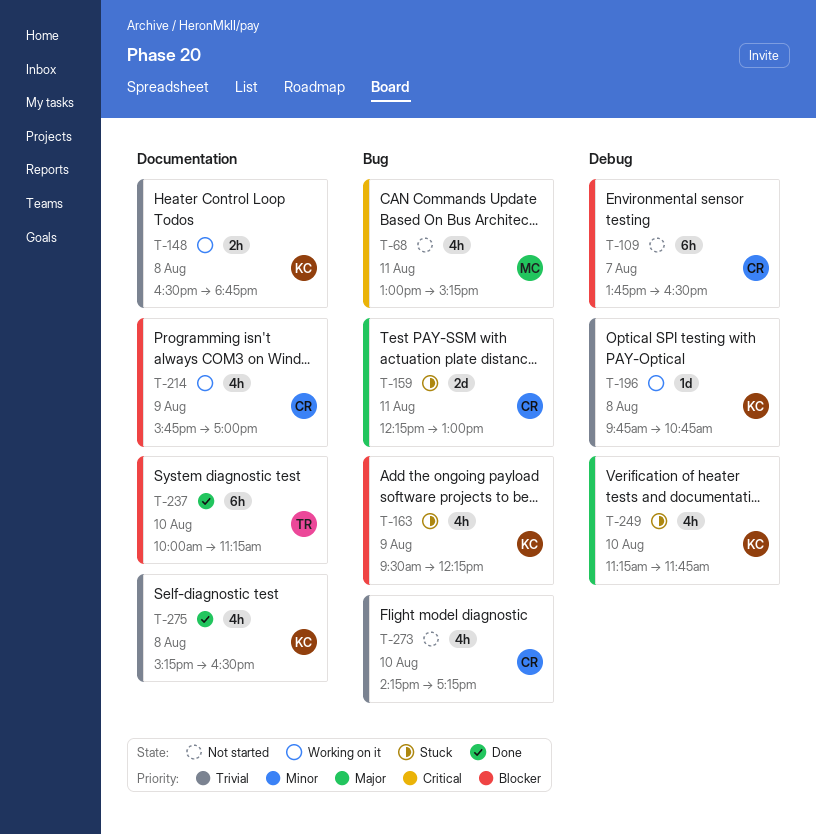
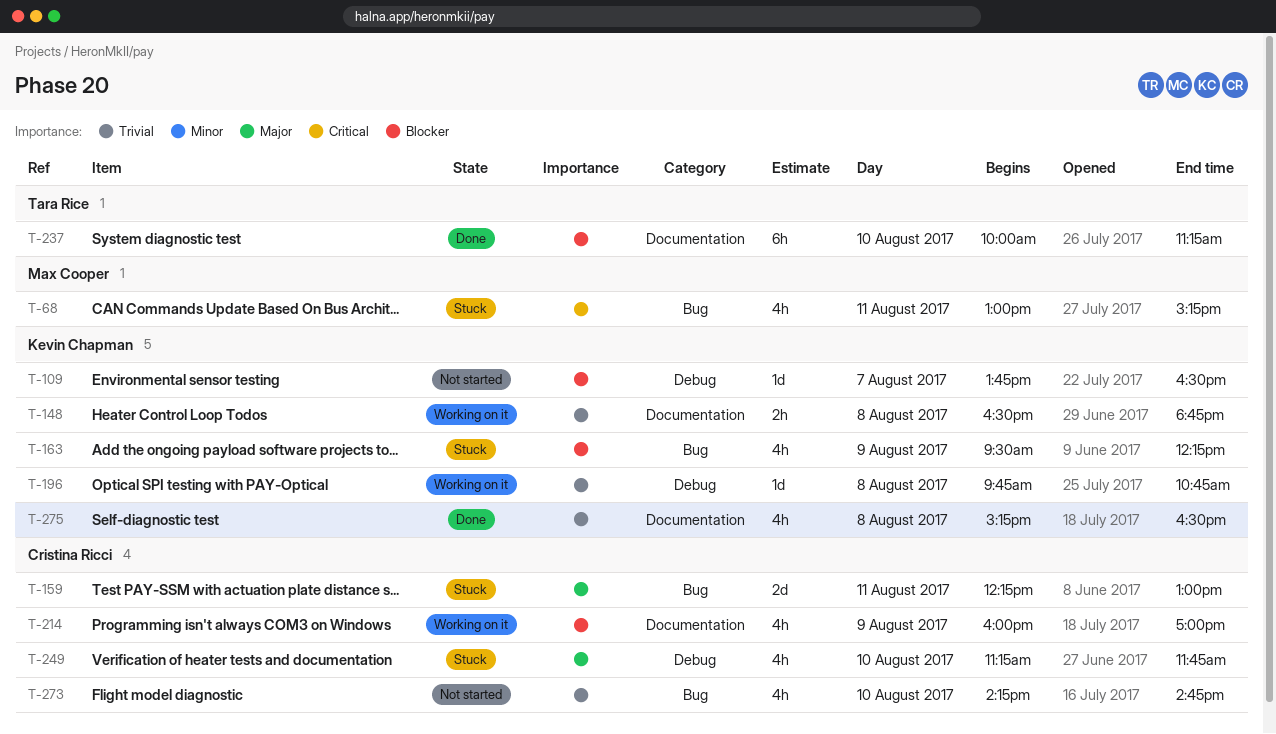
T-68, status: Not started -> Stuck
T-109, owner: Cristina Ricci -> Kevin Chapman
T-109, estimate: 6h -> 1d
T-214, begins: 15:45 -> 16:00
T-249, owner: Kevin Chapman -> Cristina Ricci
T-273, ends: 17:15 -> 14:45

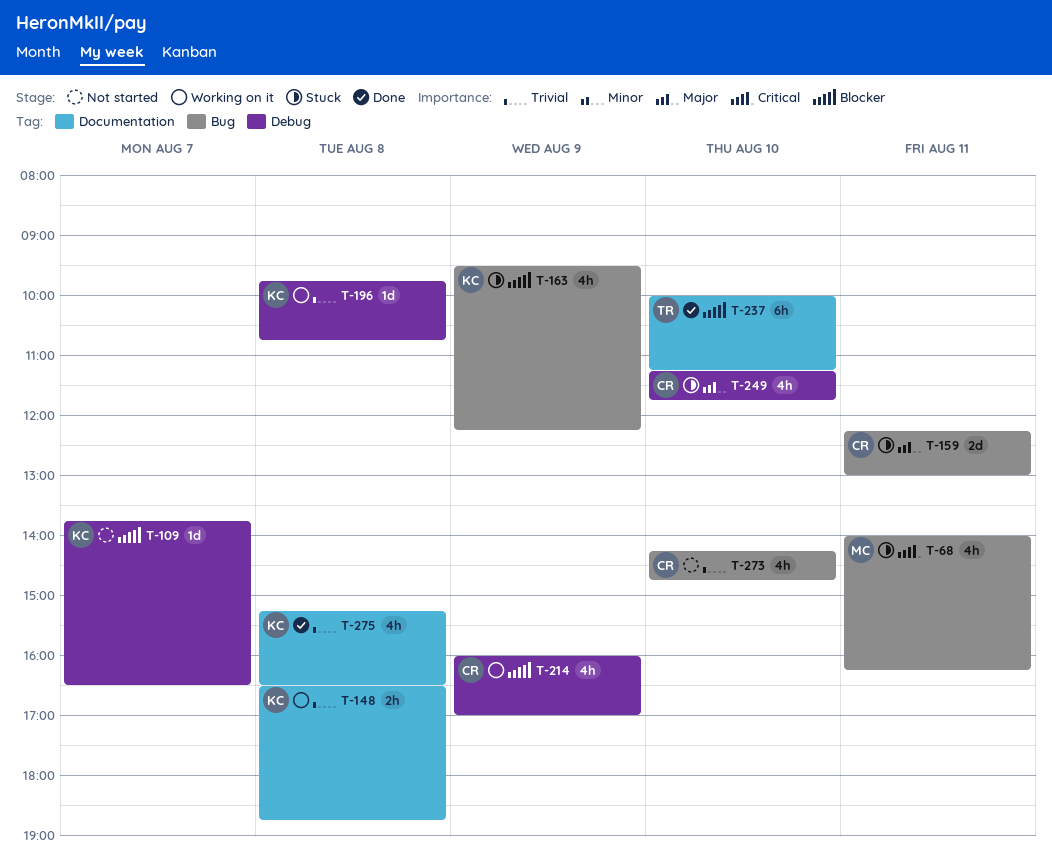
T-68, begins: 13:00 -> 14:00
T-68, ends: 15:15 -> 16:15
T-214, label: Documentation -> Debug

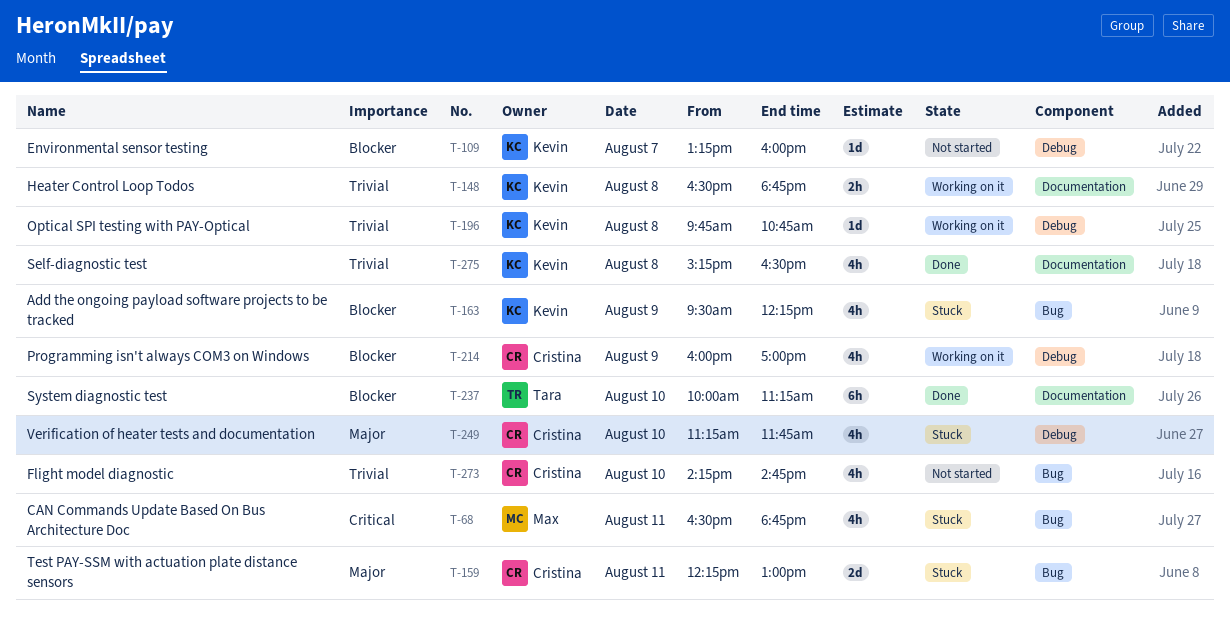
T-68, begins: 14:00 -> 16:30
T-68, ends: 16:15 -> 18:45
T-109, begins: 13:45 -> 13:15
T-109, ends: 16:30 -> 16:00

